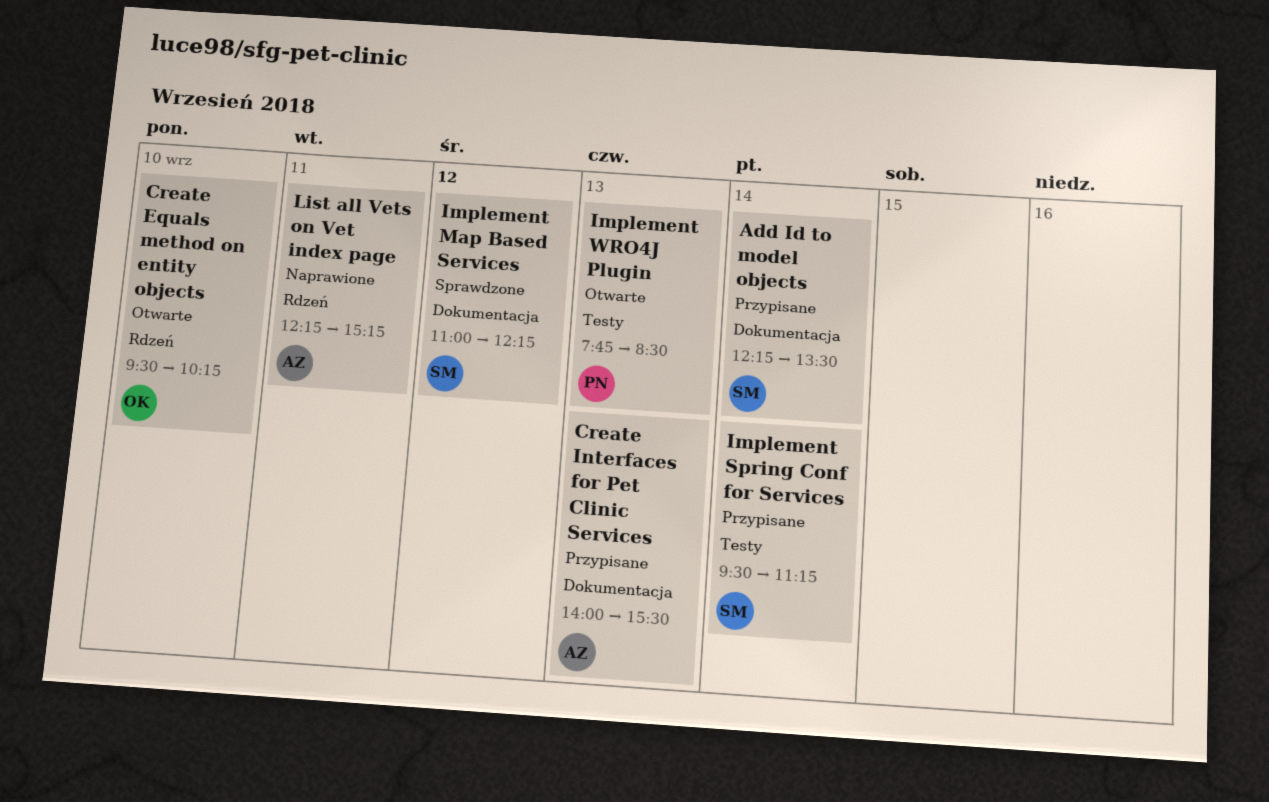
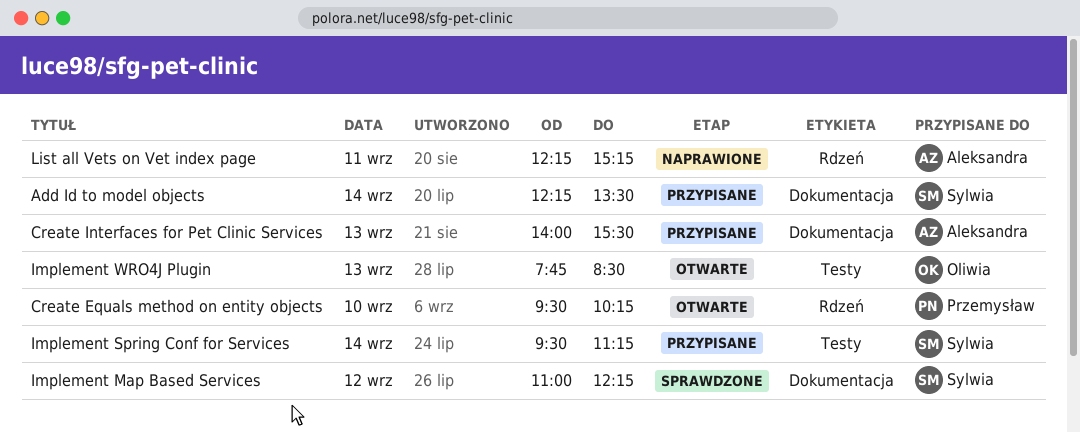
Create Equals method on entity objects, owner: Oliwia -> Przemysław
Implement WRO4J Plugin, owner: Przemysław -> Oliwia

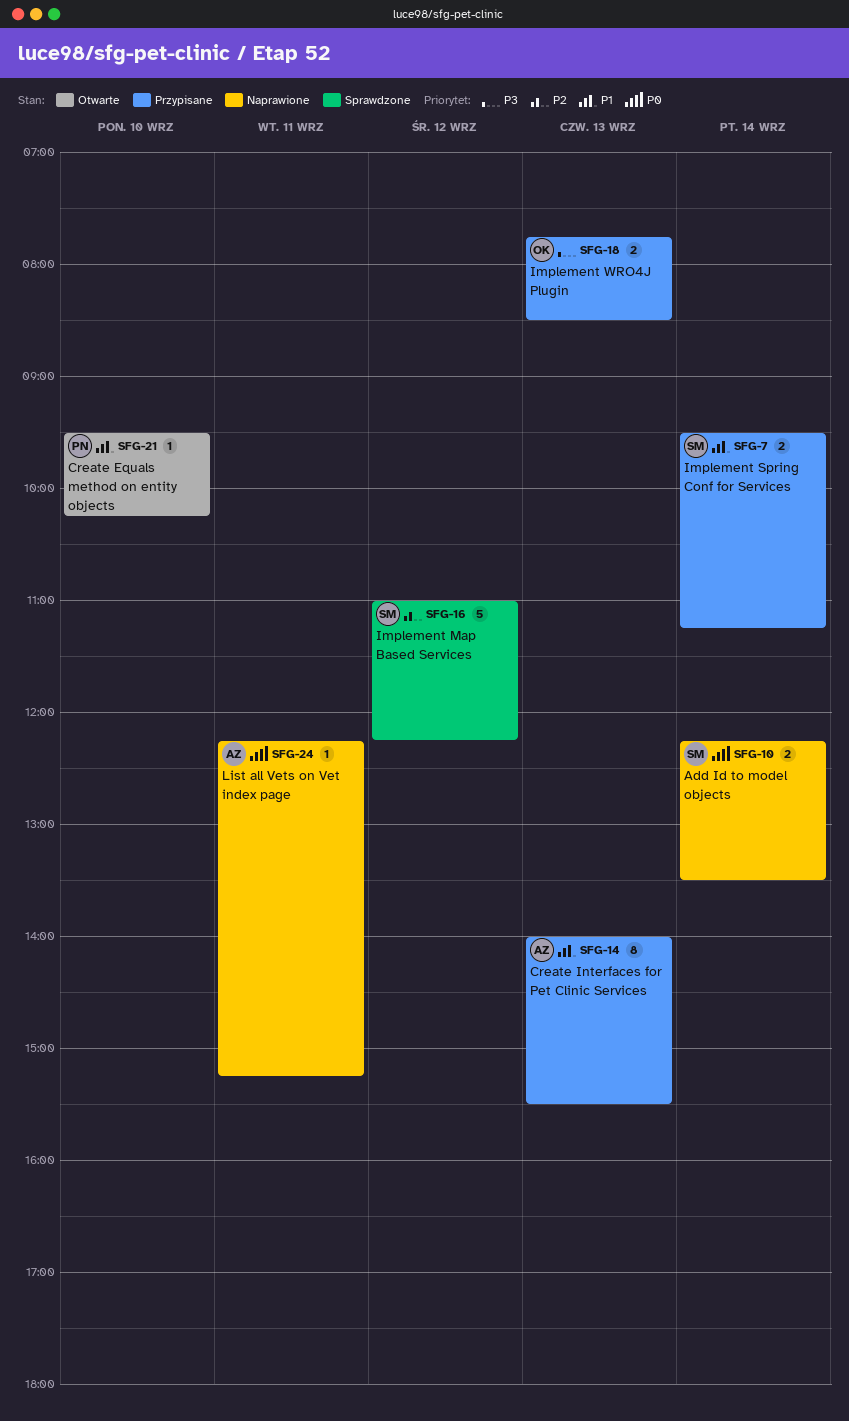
Add Id to model objects, status: Przypisane -> Naprawione
Implement WRO4J Plugin, status: Otwarte -> Przypisane

